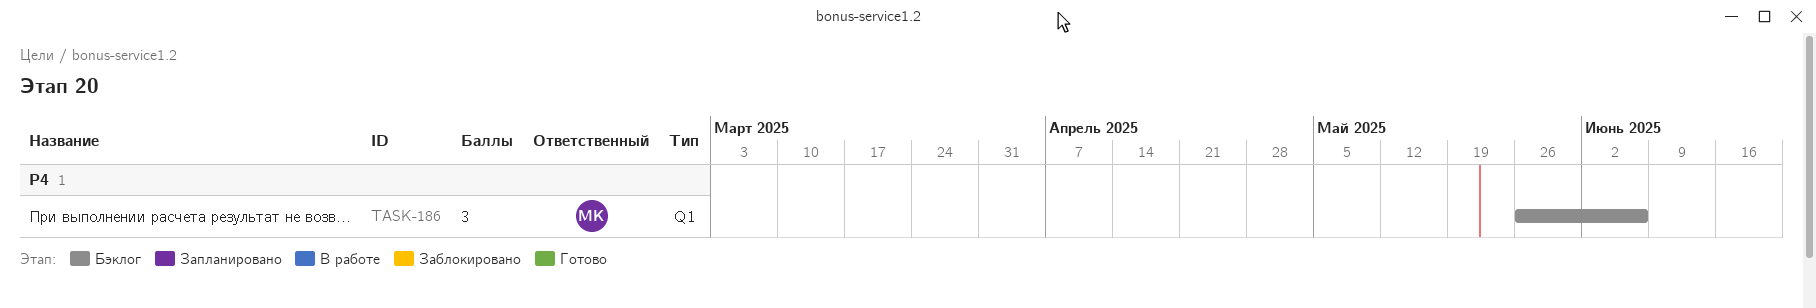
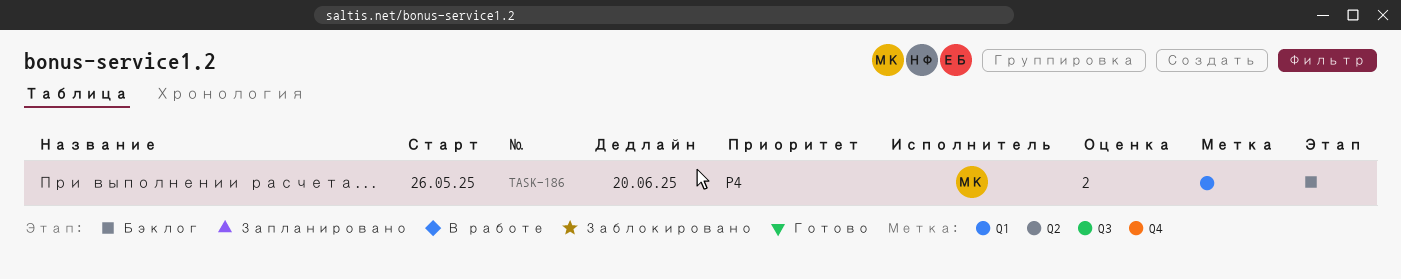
TASK-186, estimate: 3 -> 2
TASK-186, due: Jun 6 -> Jun 20

